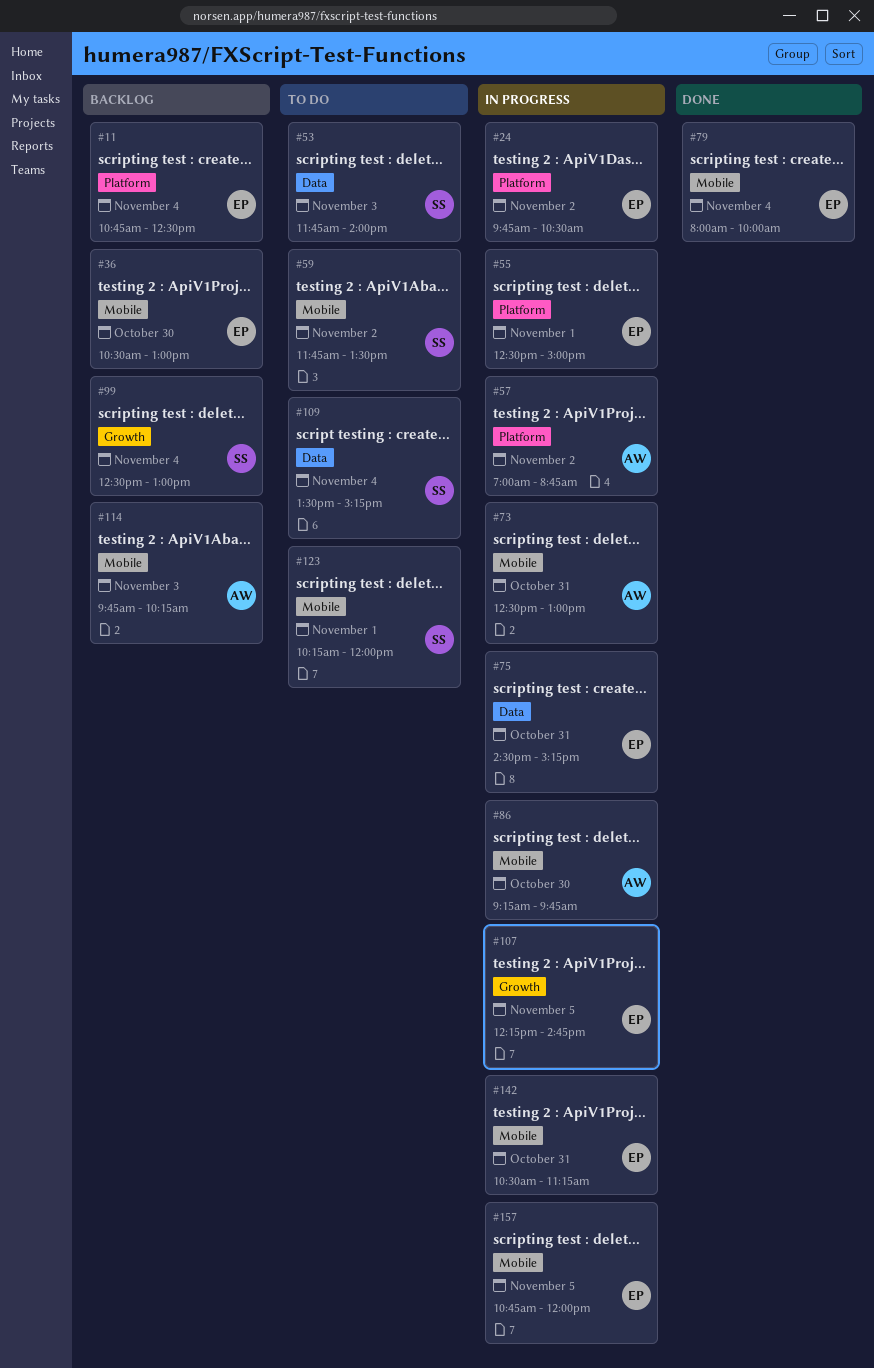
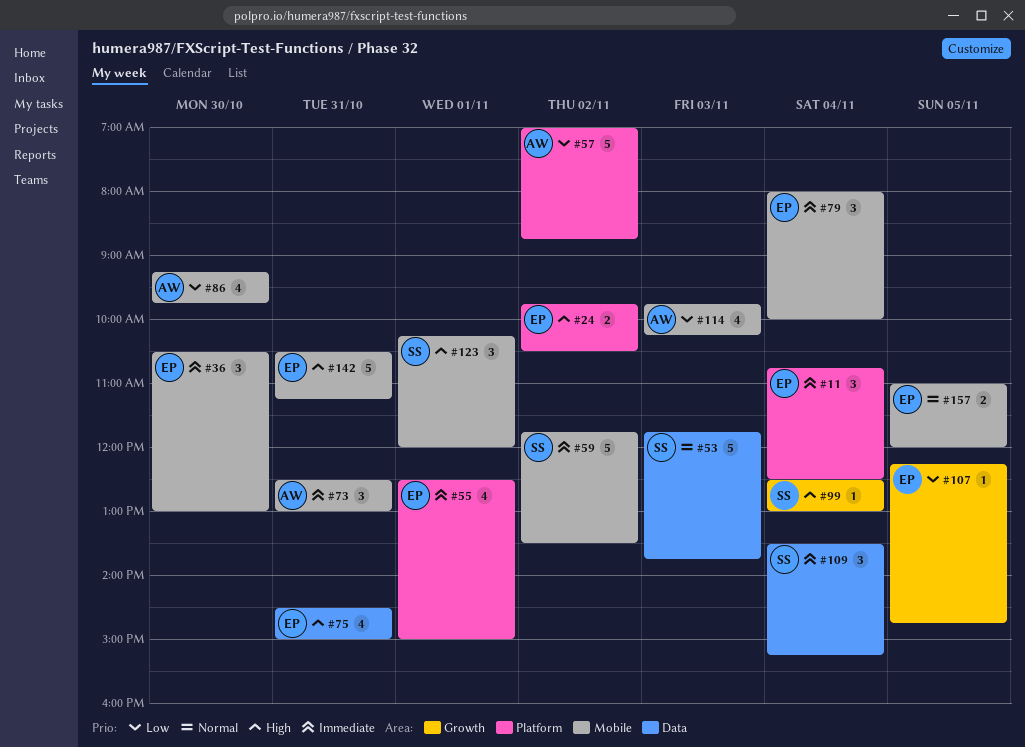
#53, ends: 14:00 -> 13:45
#75, ends: 15:15 -> 15:00
#157, begins: 10:45 -> 11:00

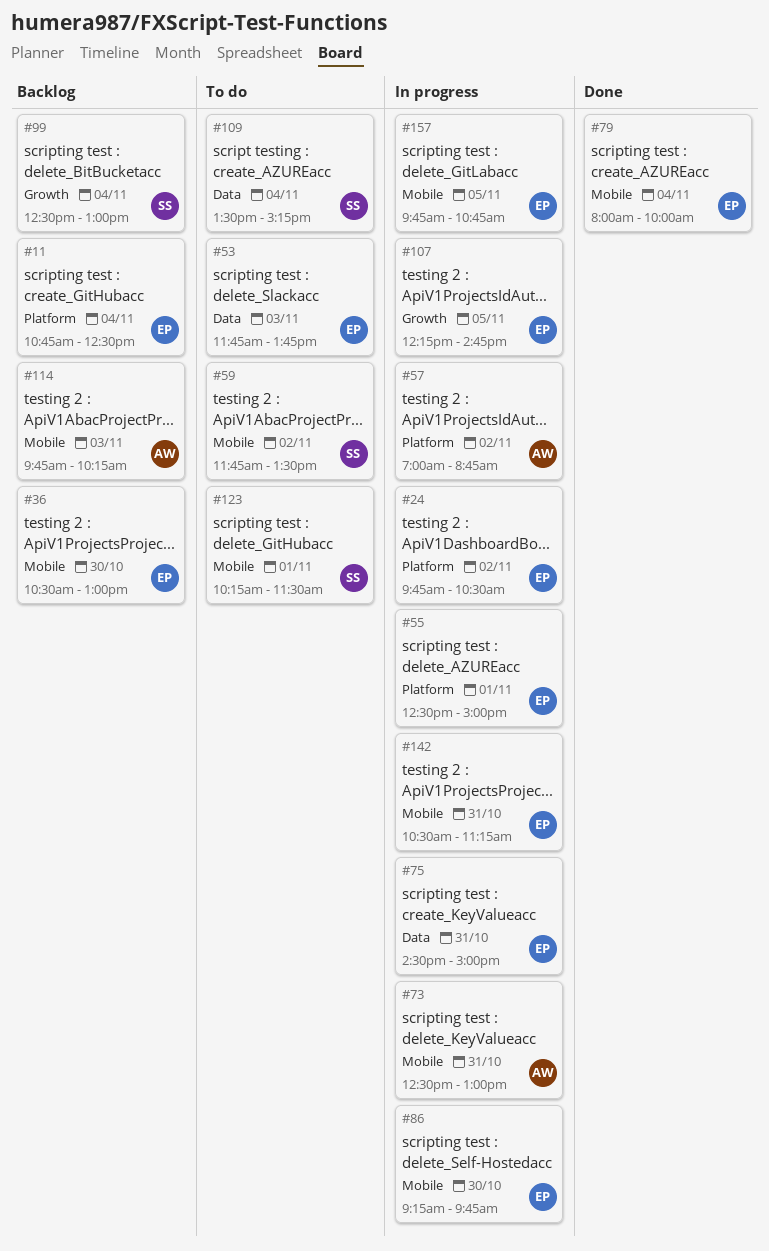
#53, owner: SS -> EP
#86, owner: AW -> EP
#123, ends: 12:00 -> 11:30
#157, begins: 11:00 -> 09:45
#157, ends: 12:00 -> 10:45

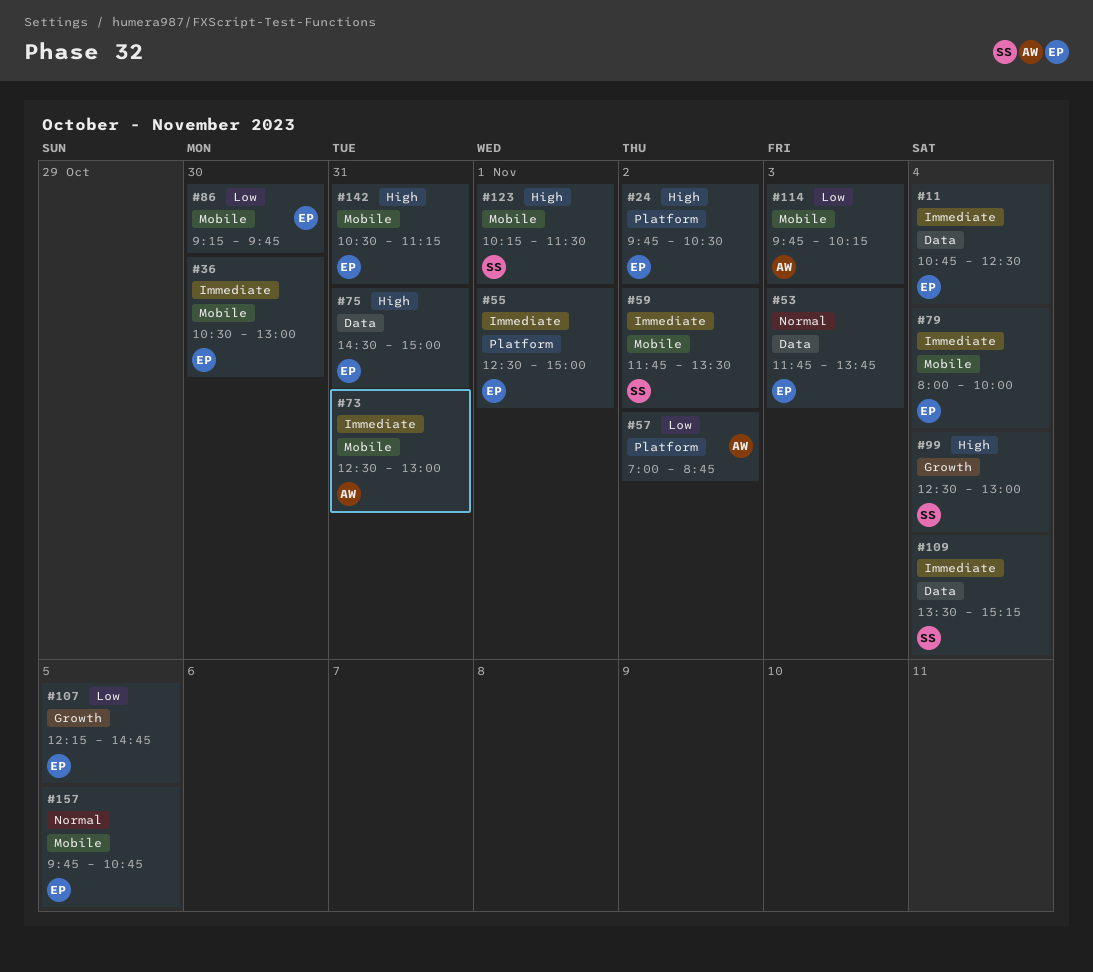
#11, label: Platform -> Data

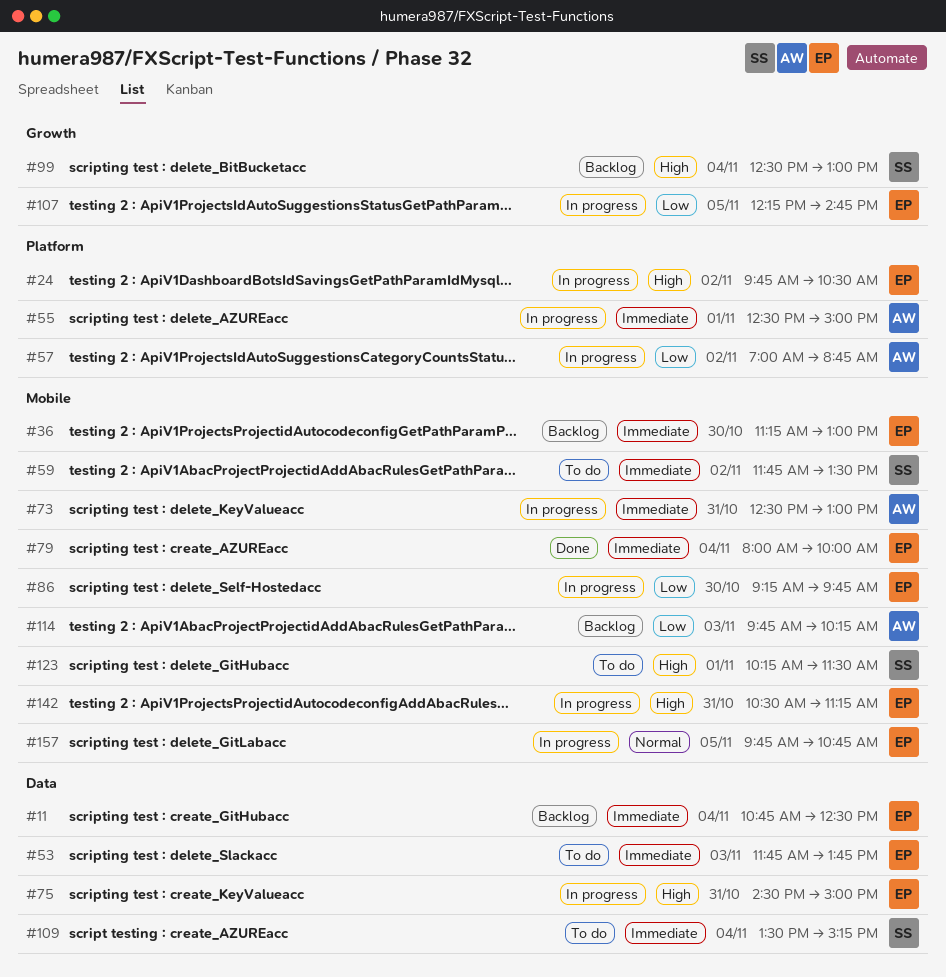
#36, begins: 10:30 -> 11:15
#53, priority: Normal -> Immediate
#55, owner: EP -> AW

